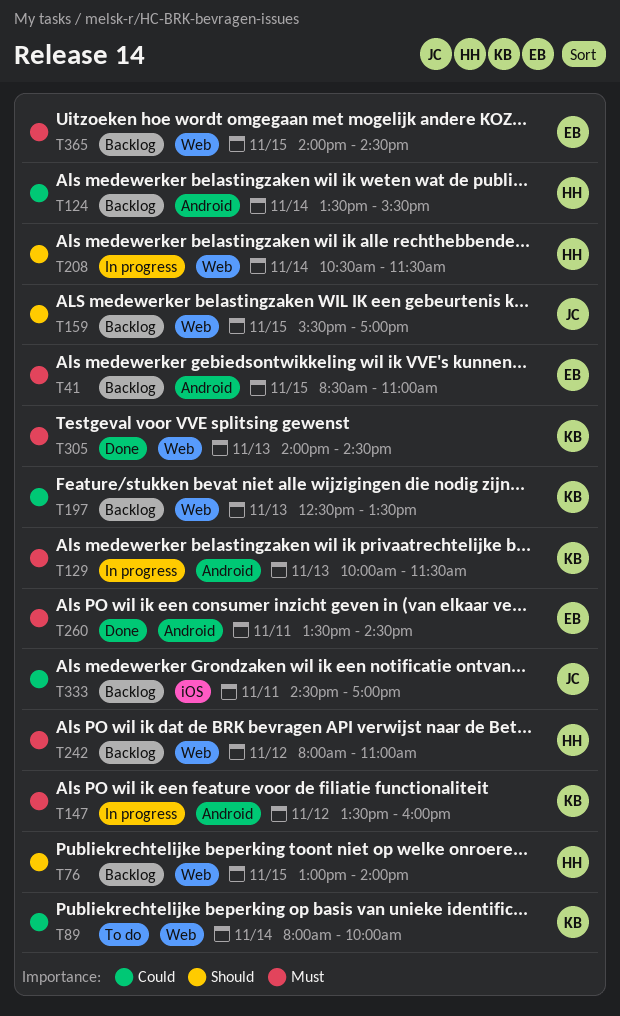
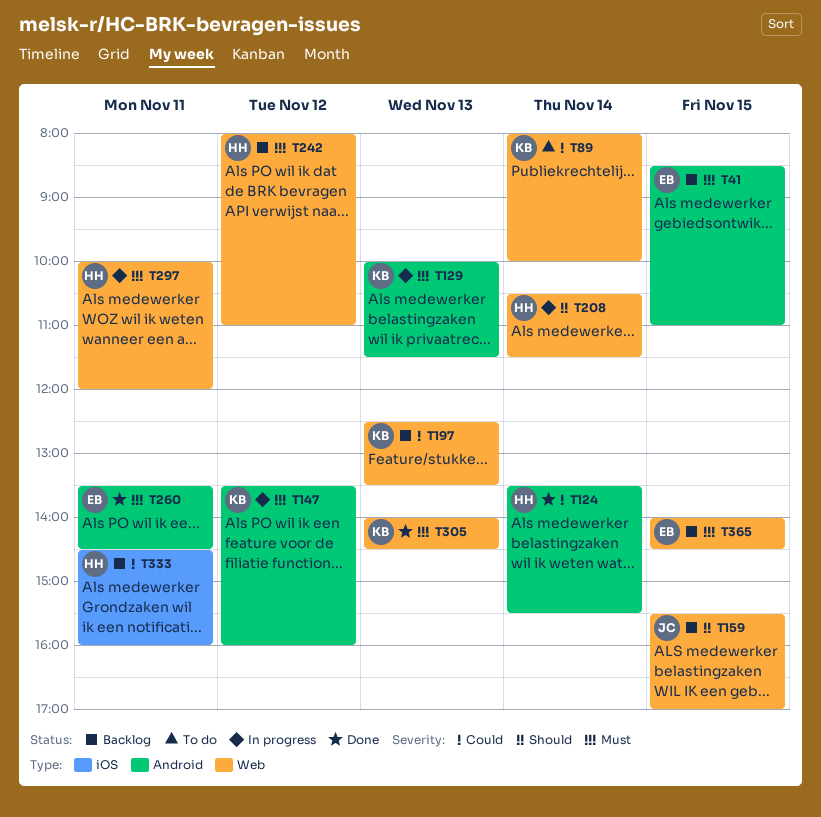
T76: present -> none
T124, status: Backlog -> Done
T297: none -> present
T333, owner: JC -> HH
T333, ends: 17:00 -> 16:00

